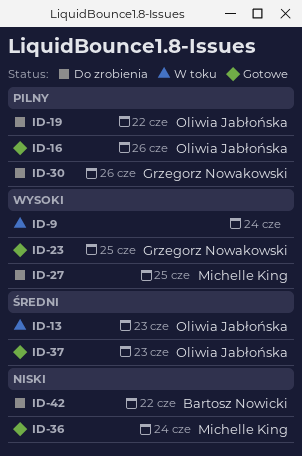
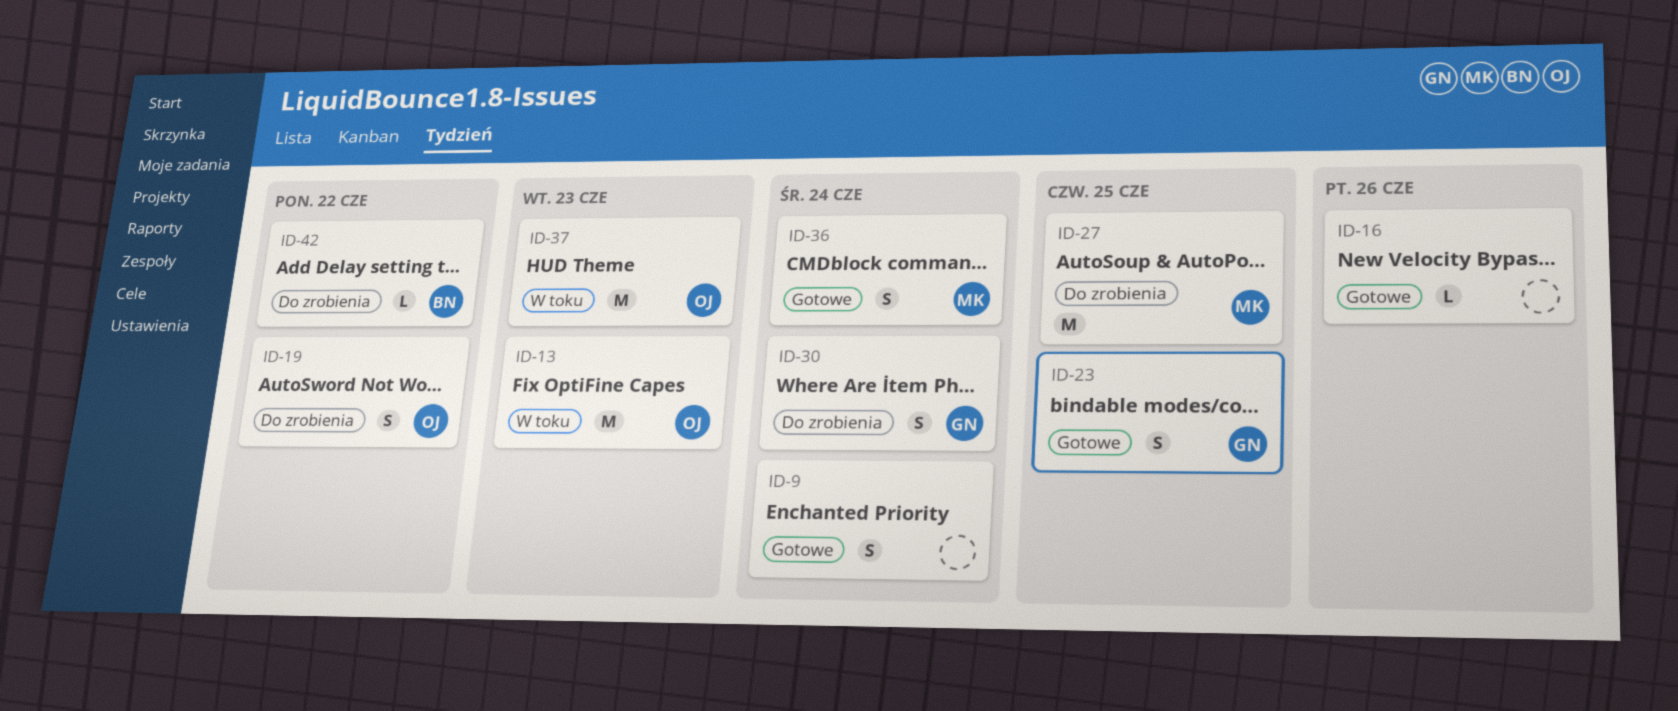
ID-9, status: W toku -> Gotowe
ID-16, owner: Oliwia Jabłońska -> none
ID-30, due: Jun 26 -> Jun 24
ID-37, status: Gotowe -> W toku

